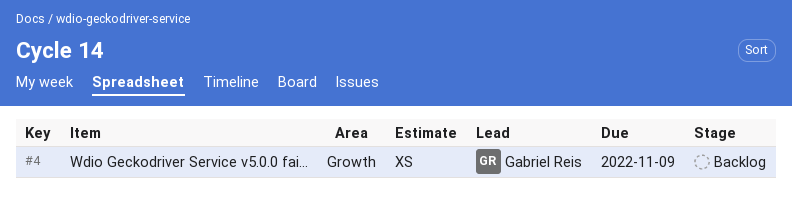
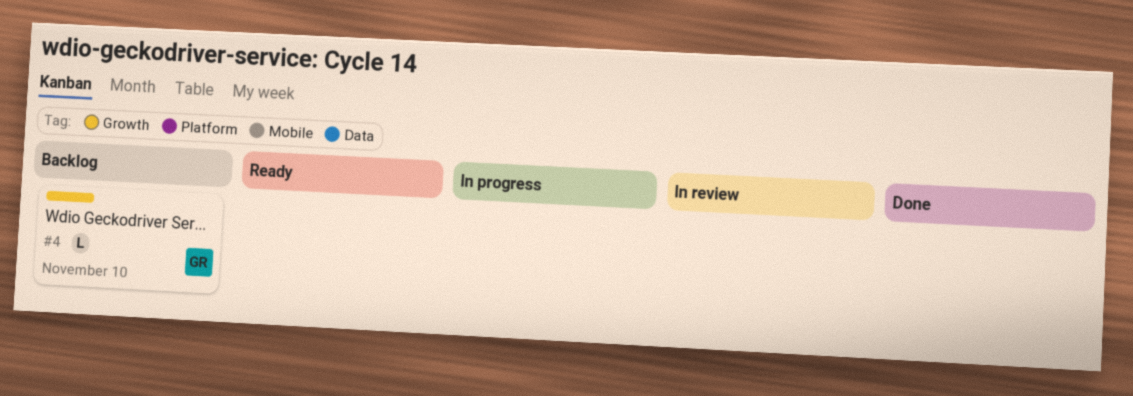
#4, estimate: XS -> L
#4, due: Nov 9 -> Nov 10

